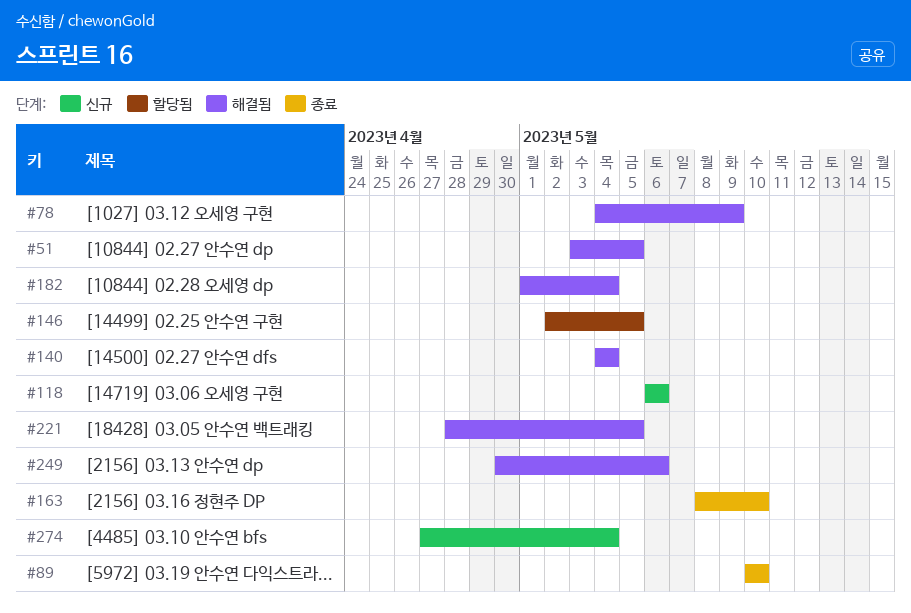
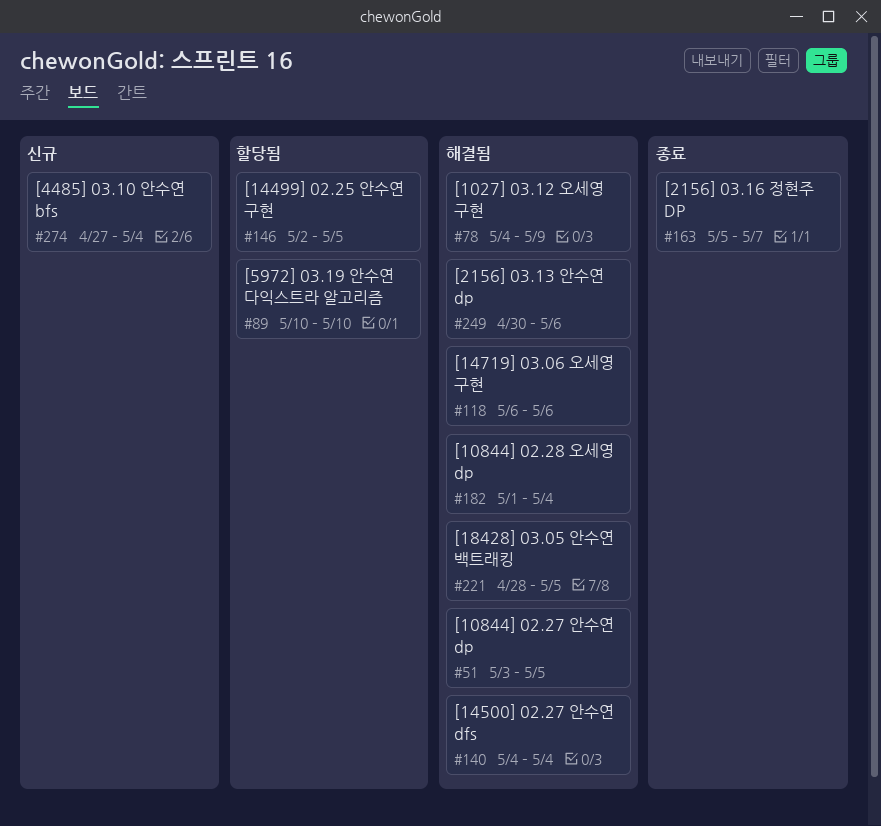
#89, status: 종료 -> 할당됨
#118, status: 신규 -> 해결됨
#163, start: May 8 -> May 5
#163, due: May 10 -> May 7

